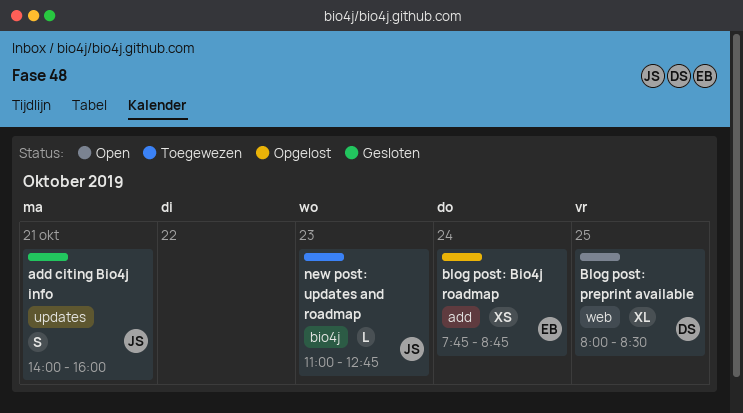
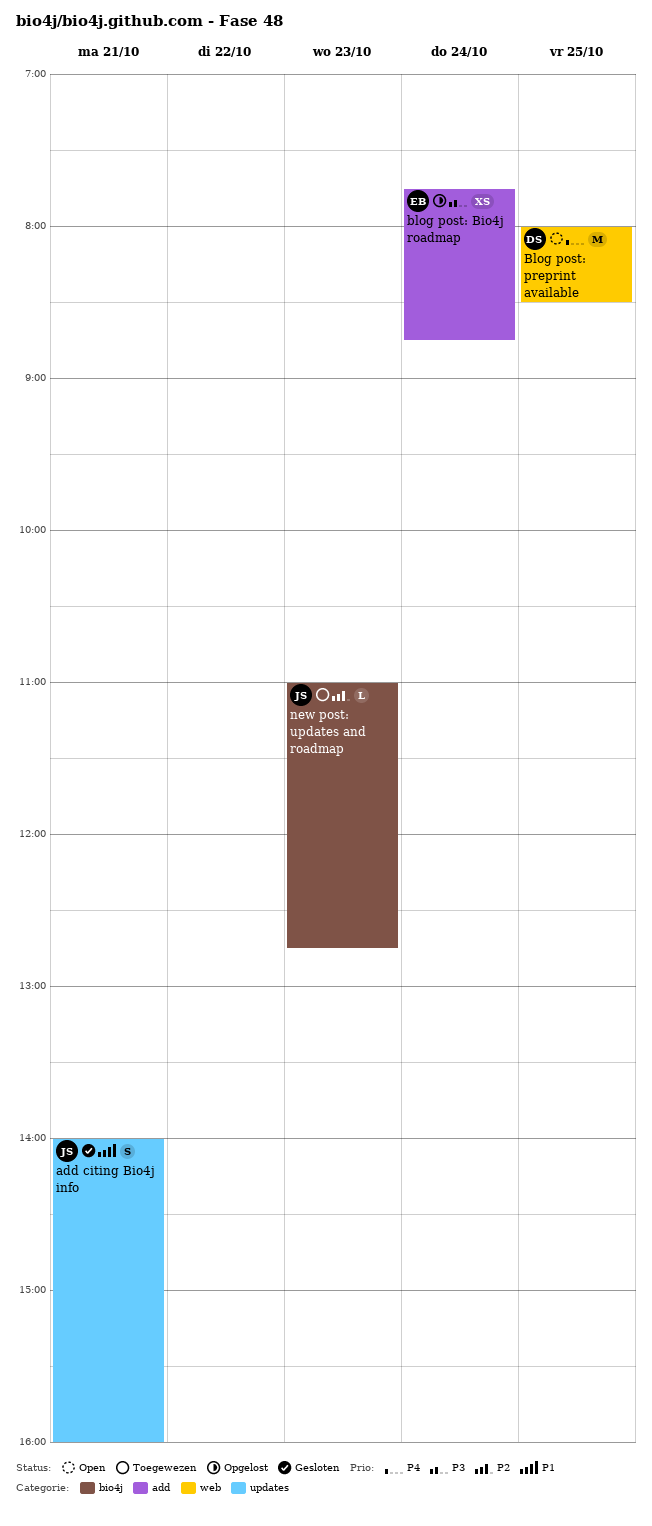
Blog post: preprint available, estimate: XL -> M

